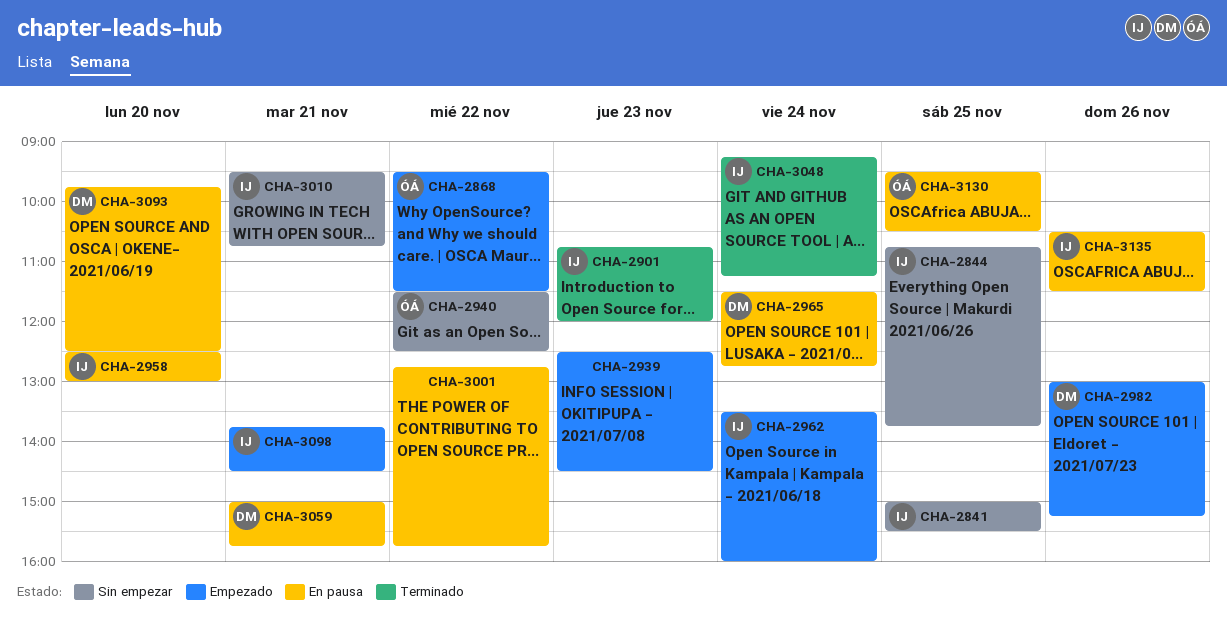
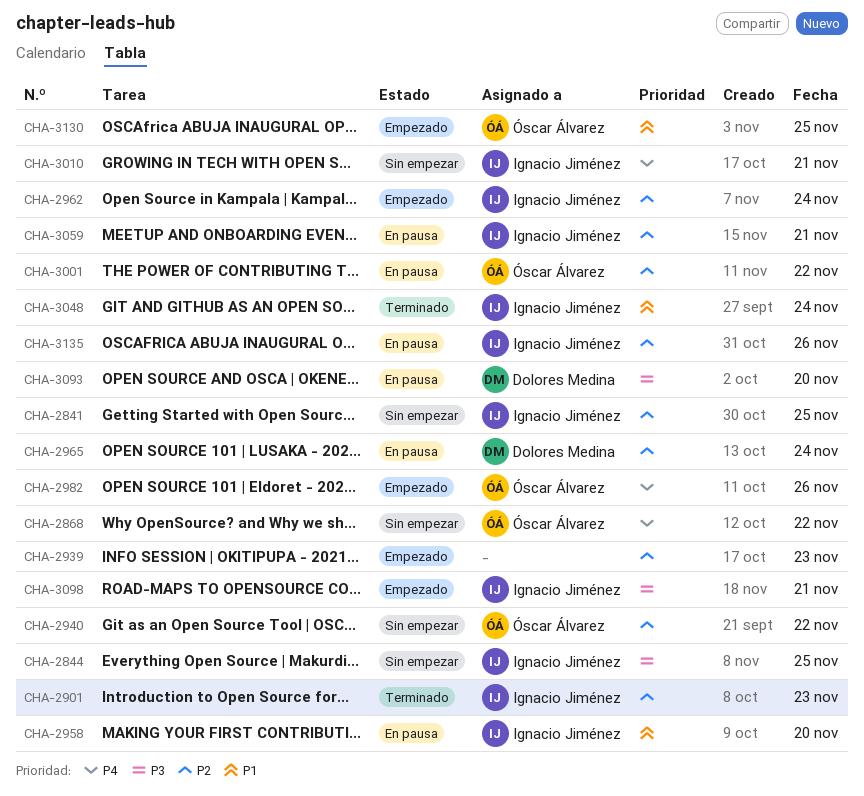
CHA-2868, status: Empezado -> Sin empezar
CHA-2982, owner: Dolores Medina -> Óscar Álvarez
CHA-3001, owner: none -> Óscar Álvarez
CHA-3059, owner: Dolores Medina -> Ignacio Jiménez
CHA-3130, status: En pausa -> Empezado

